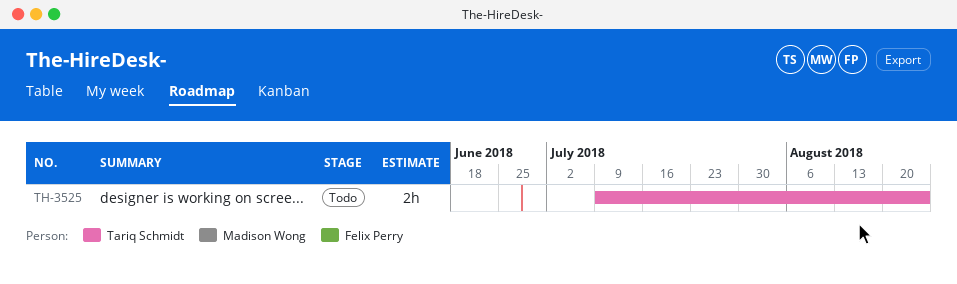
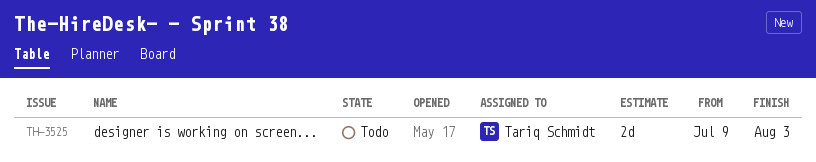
TH-3525, estimate: 2h -> 2d
TH-3525, due: Aug 24 -> Aug 3

